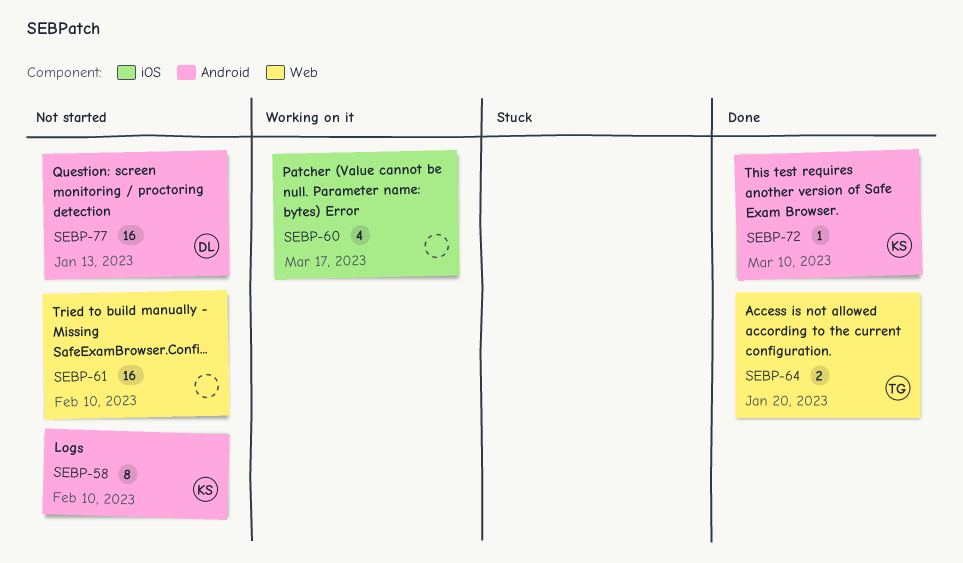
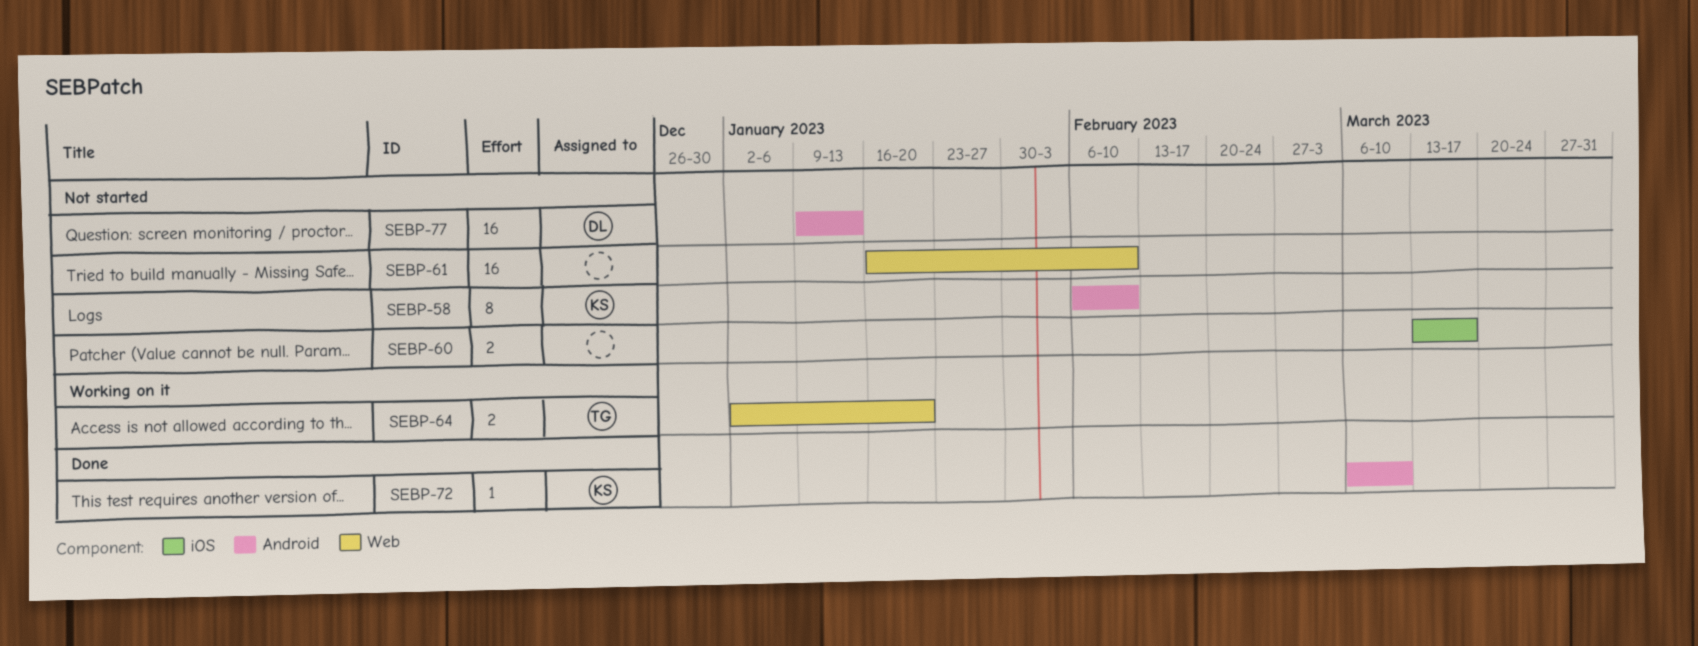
SEBP-60, status: Working on it -> Not started
SEBP-60, estimate: 4 -> 2
SEBP-64, status: Done -> Working on it

